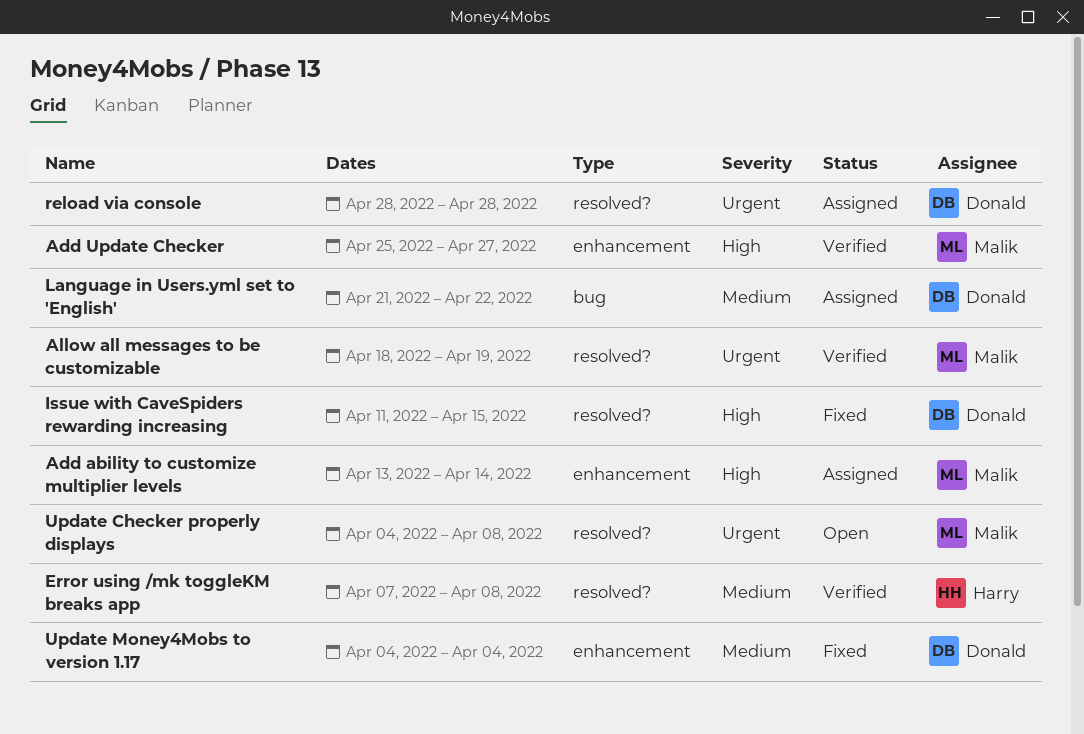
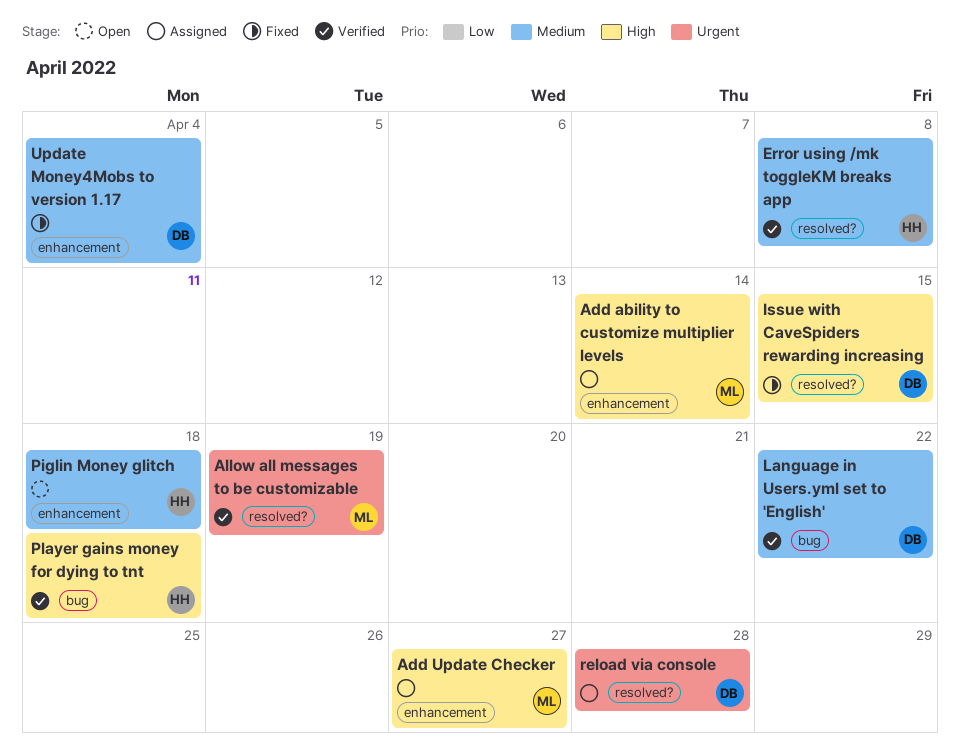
Add Update Checker, status: Verified -> Assigned
Language in Users.yml set to 'English', status: Assigned -> Verified
Piglin Money glitch: none -> present
Player gains money for dying to tnt: none -> present
Update Checker properly displays: present -> none

